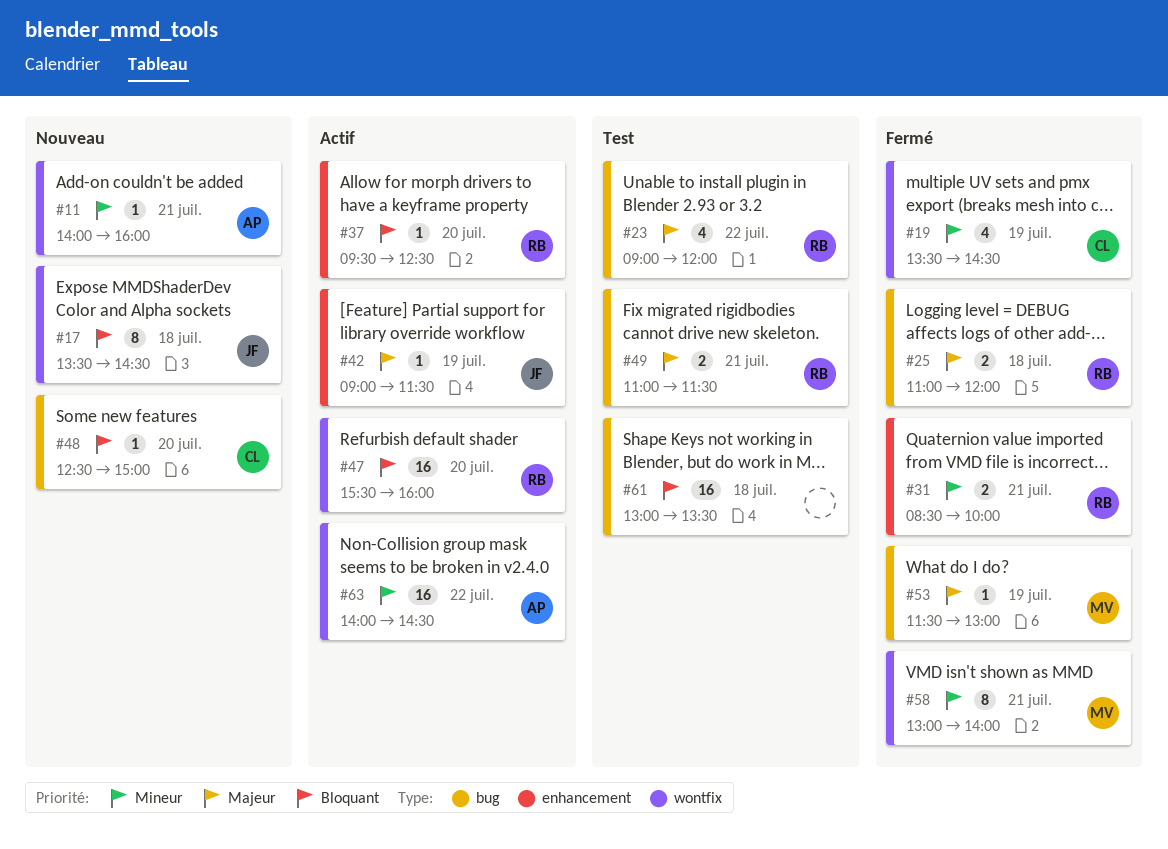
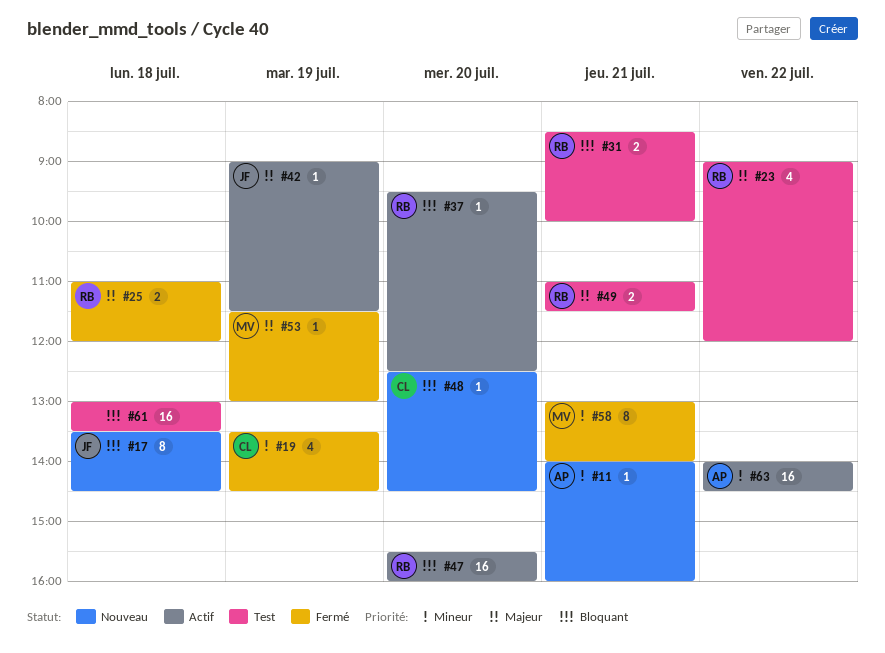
#31, status: Fermé -> Test
#31, priority: Mineur -> Bloquant
#48, ends: 15:00 -> 14:30

